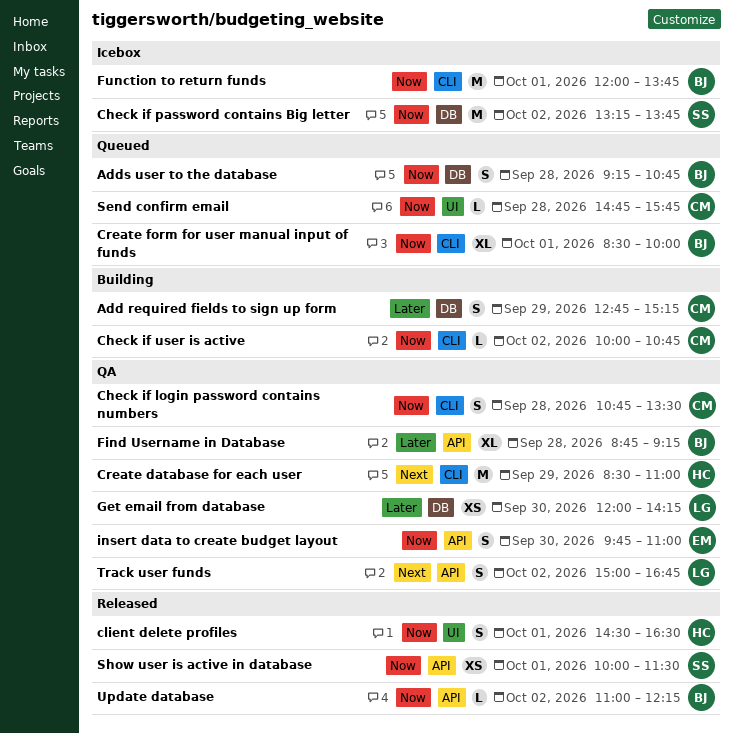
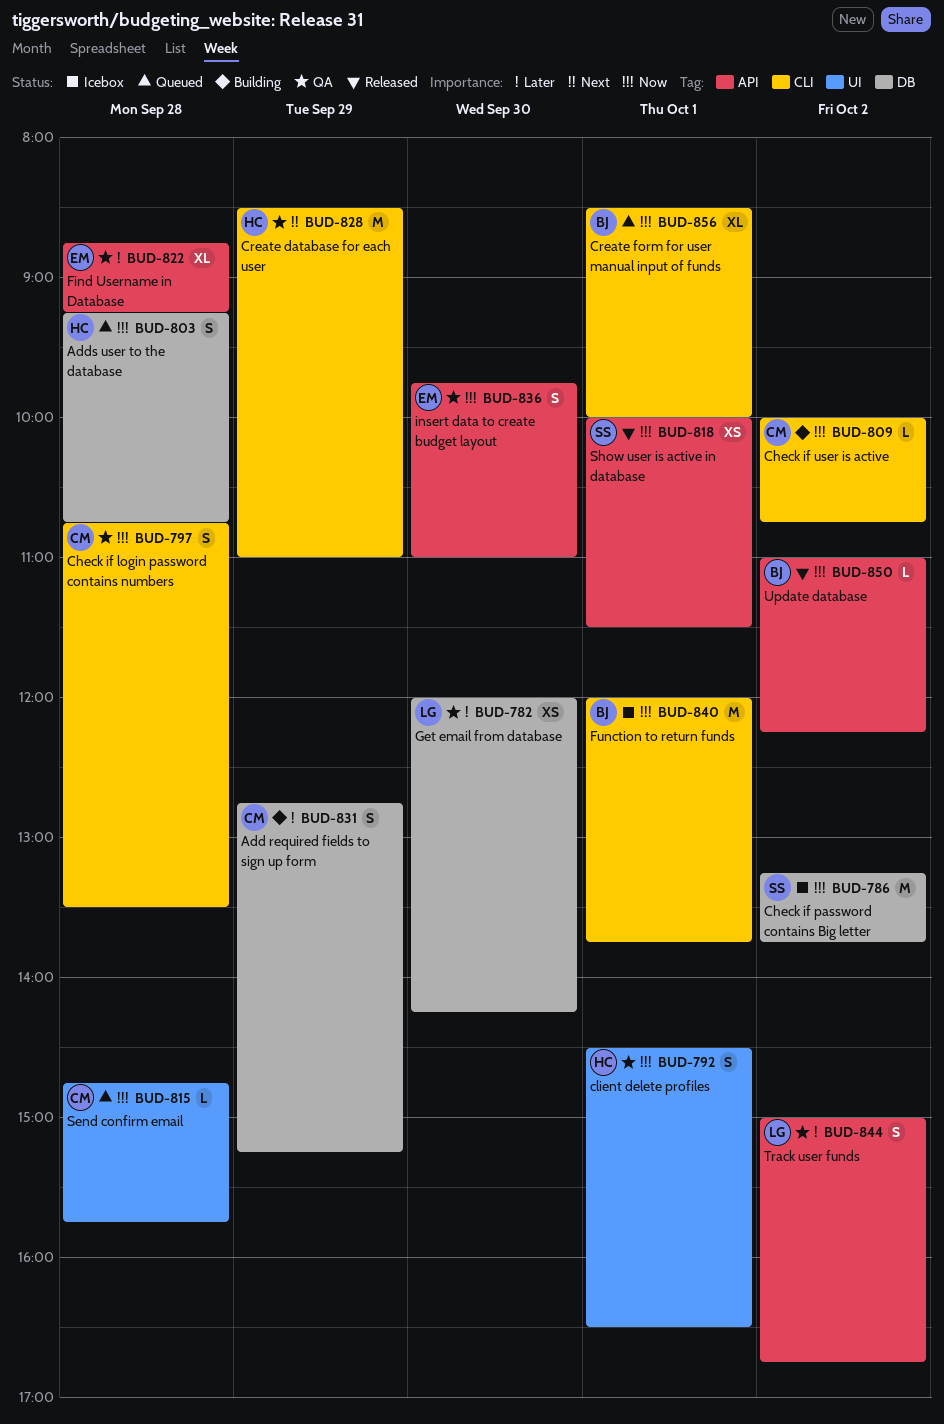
Adds user to the database, owner: BJ -> HC
client delete profiles, status: Released -> QA
Find Username in Database, owner: BJ -> EM
Track user funds, priority: Next -> Later

